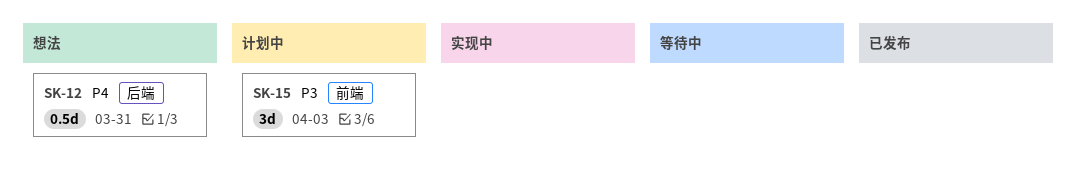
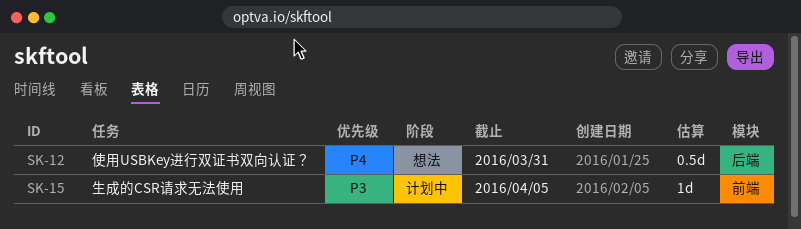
SK-15, estimate: 3d -> 1d
SK-15, due: Apr 3 -> Apr 5

